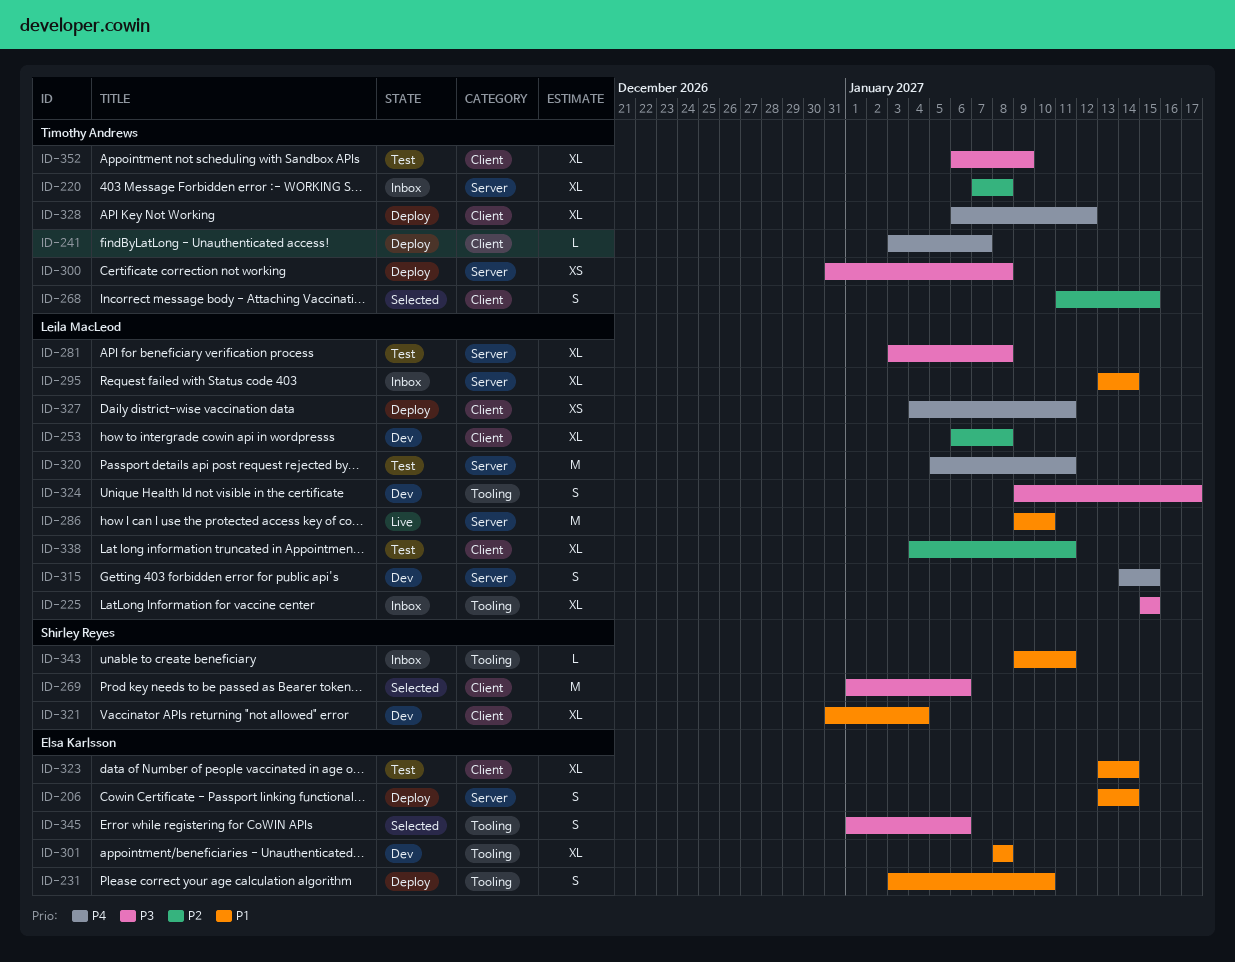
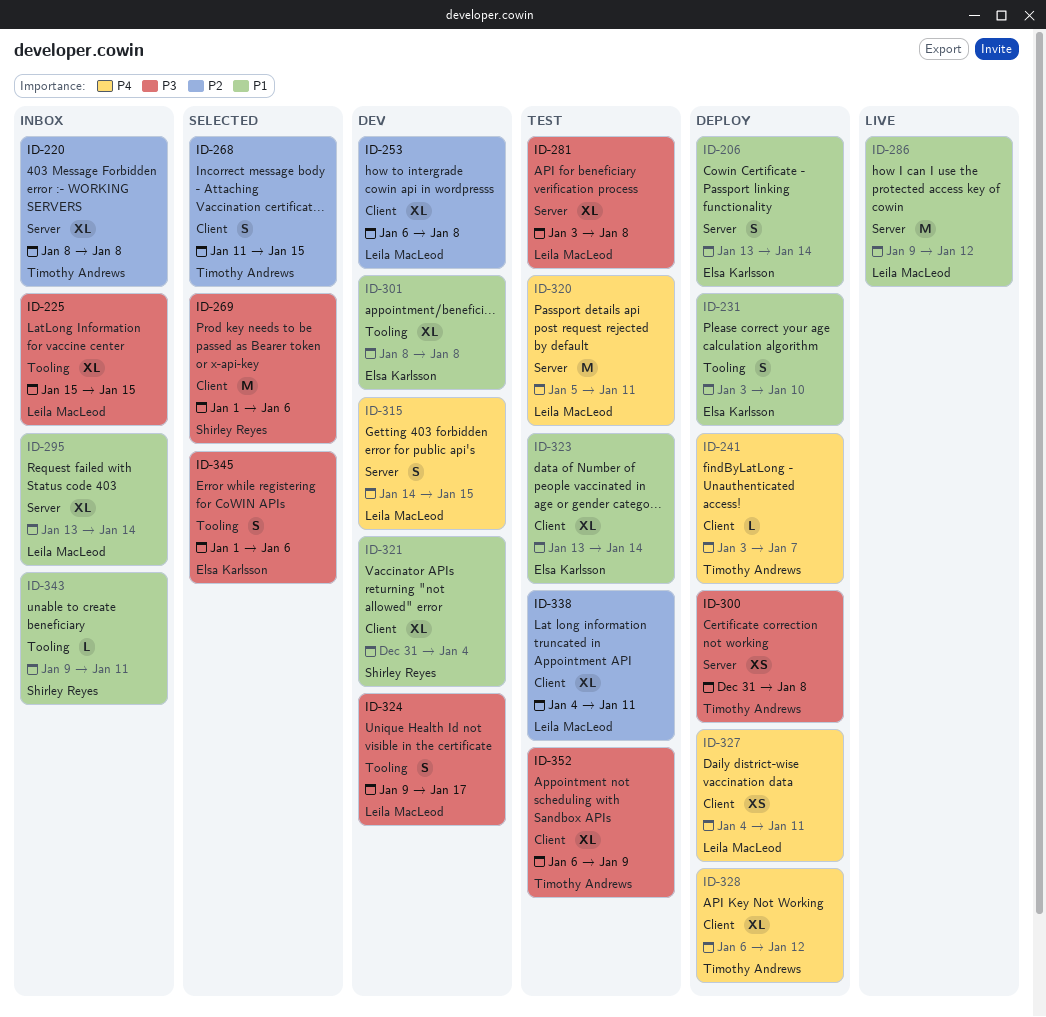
ID-220, start: Jan 7 -> Jan 8
ID-286, due: Jan 10 -> Jan 12

